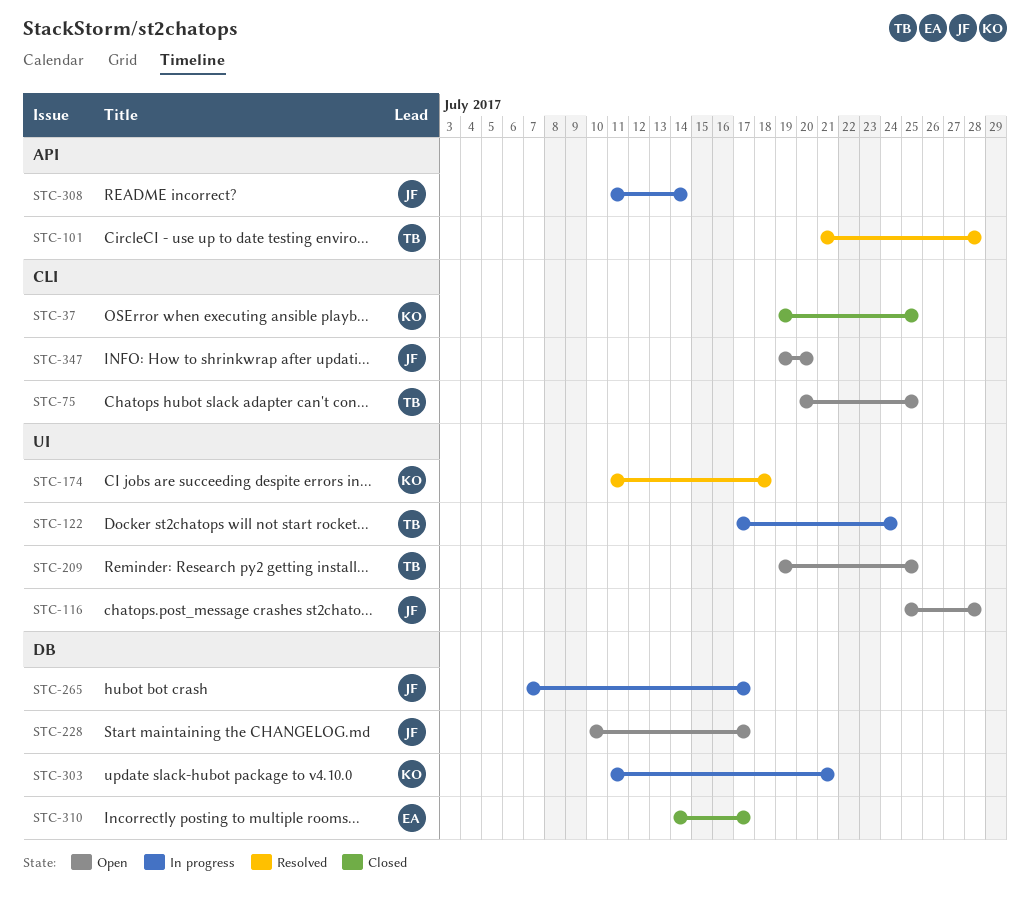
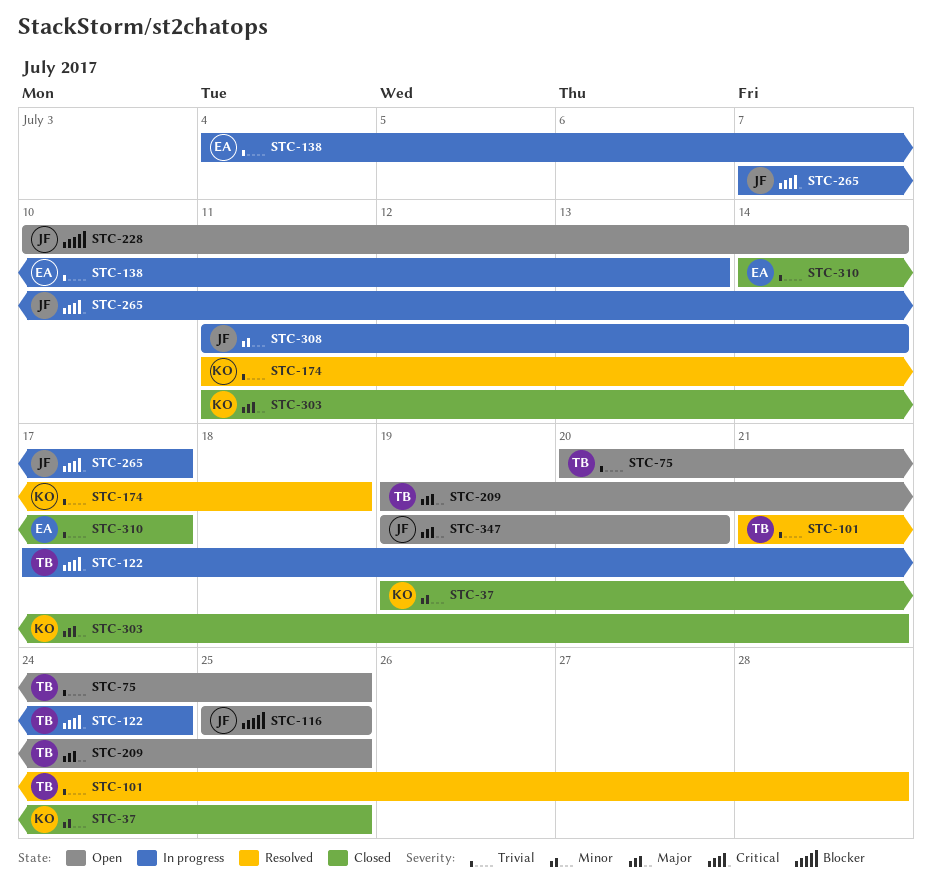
STC-116, due: Jul 28 -> Jul 25
STC-138: none -> present
STC-228, due: Jul 17 -> Jul 14
STC-303, status: In progress -> Closed

